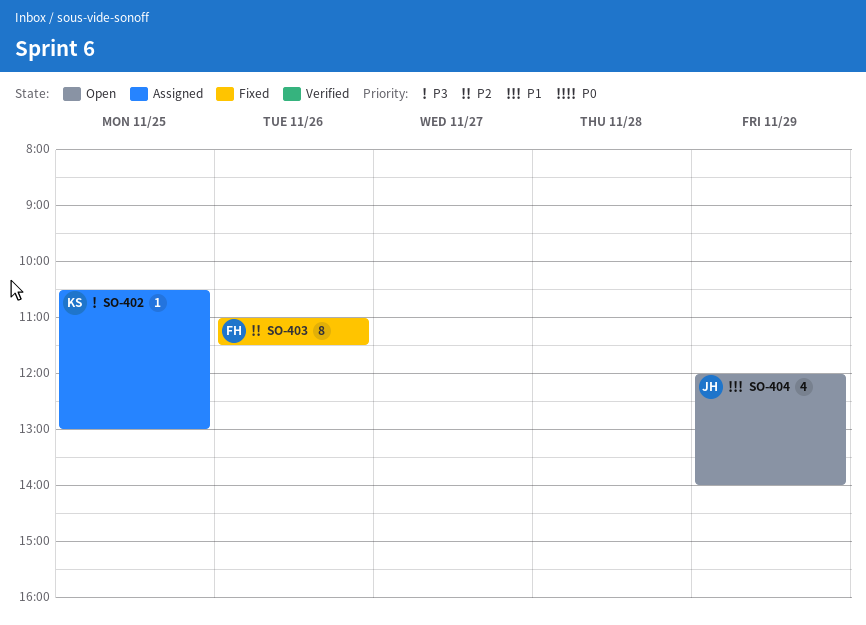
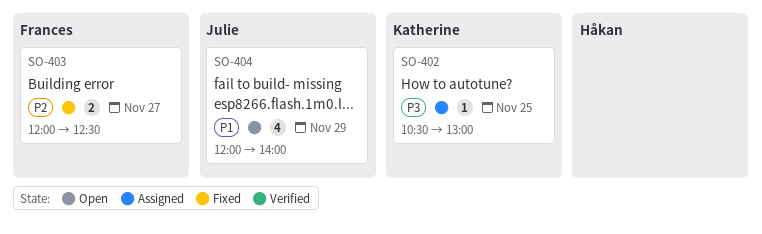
SO-403, estimate: 8 -> 2
SO-403, day: Nov 26 -> Nov 27
SO-403, begins: 11:00 -> 12:00
SO-403, ends: 11:30 -> 12:30

